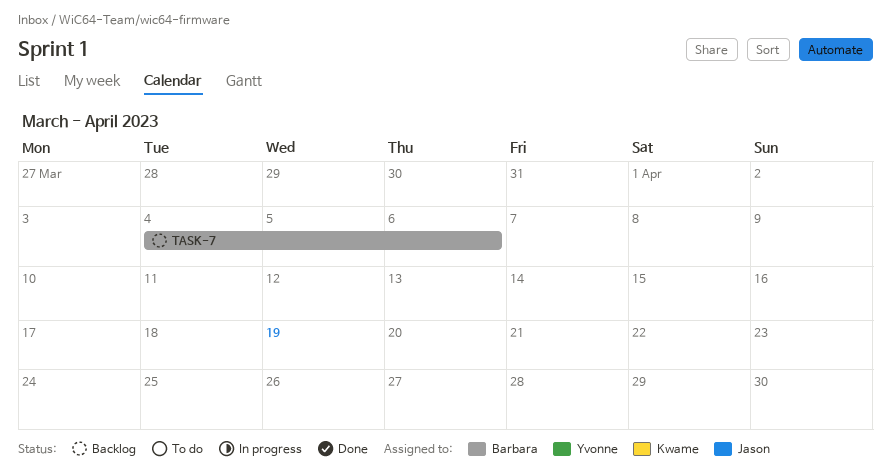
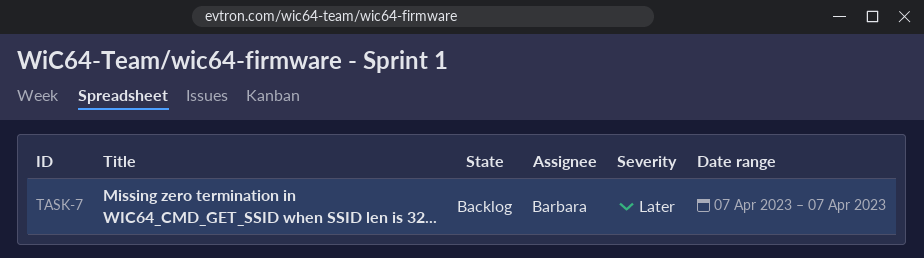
TASK-7, start: Apr 4 -> Apr 7
TASK-7, due: Apr 6 -> Apr 7

